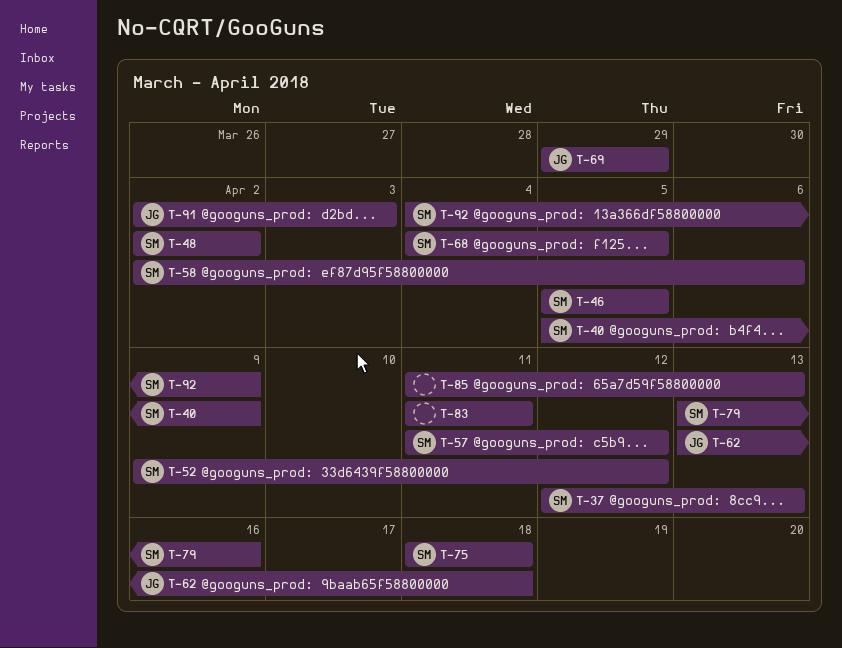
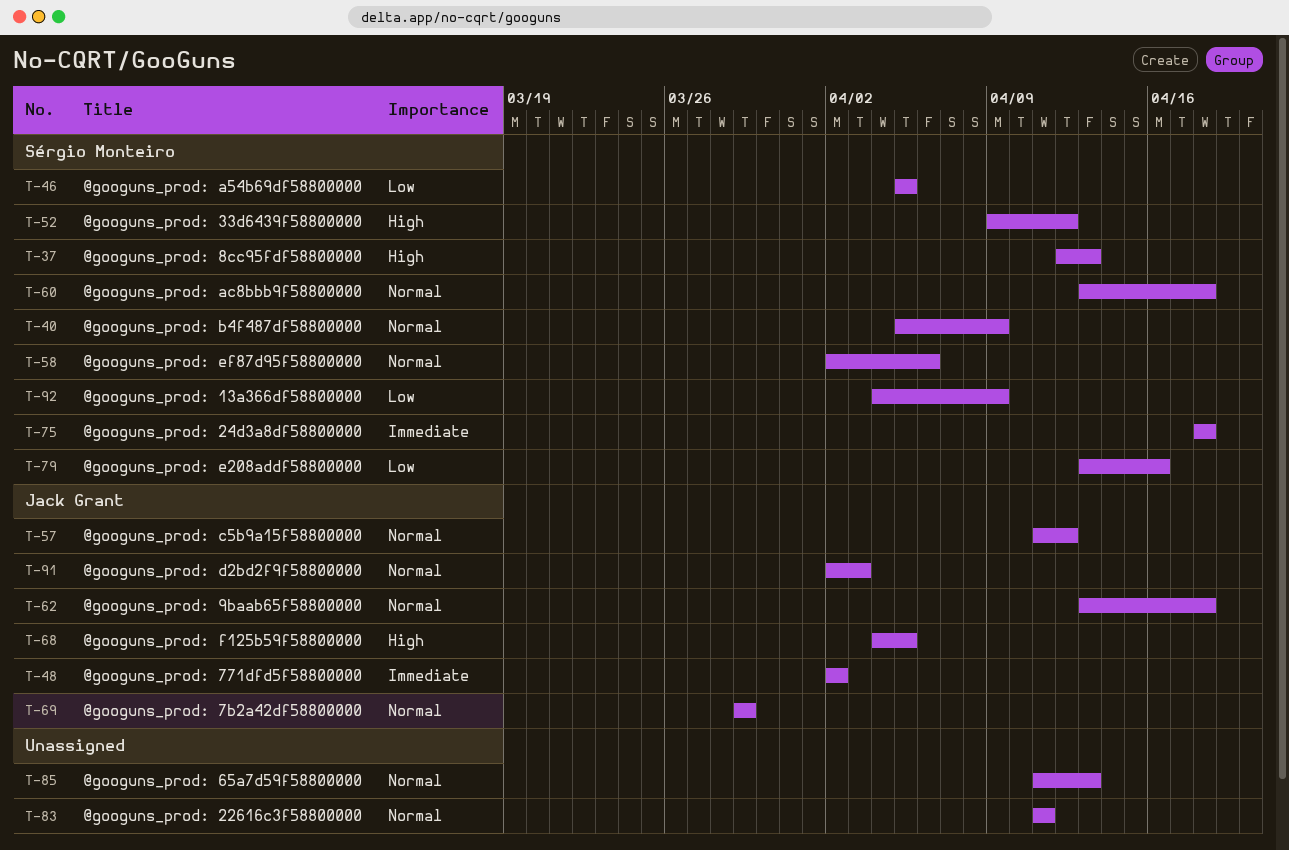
T-48, owner: Sérgio Monteiro -> Jack Grant
T-57, owner: Sérgio Monteiro -> Jack Grant
T-60: none -> present
T-68, owner: Sérgio Monteiro -> Jack Grant

